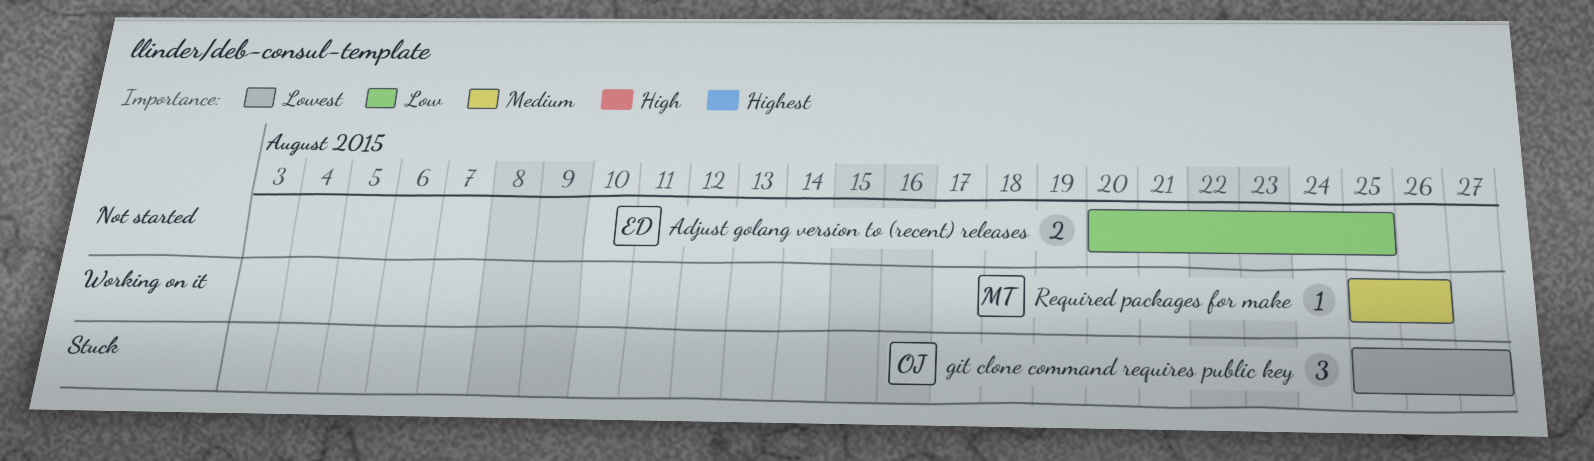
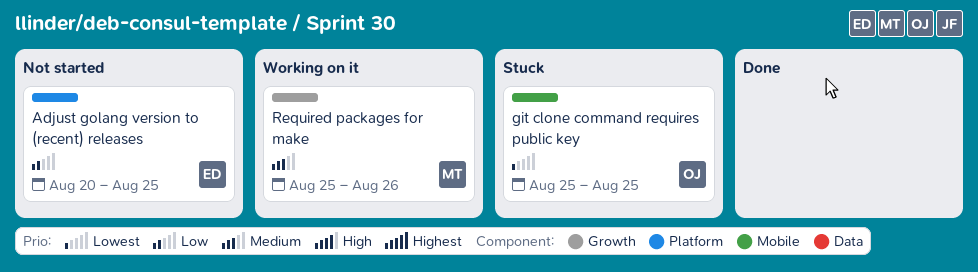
git clone command requires public key, due: Aug 27 -> Aug 25

